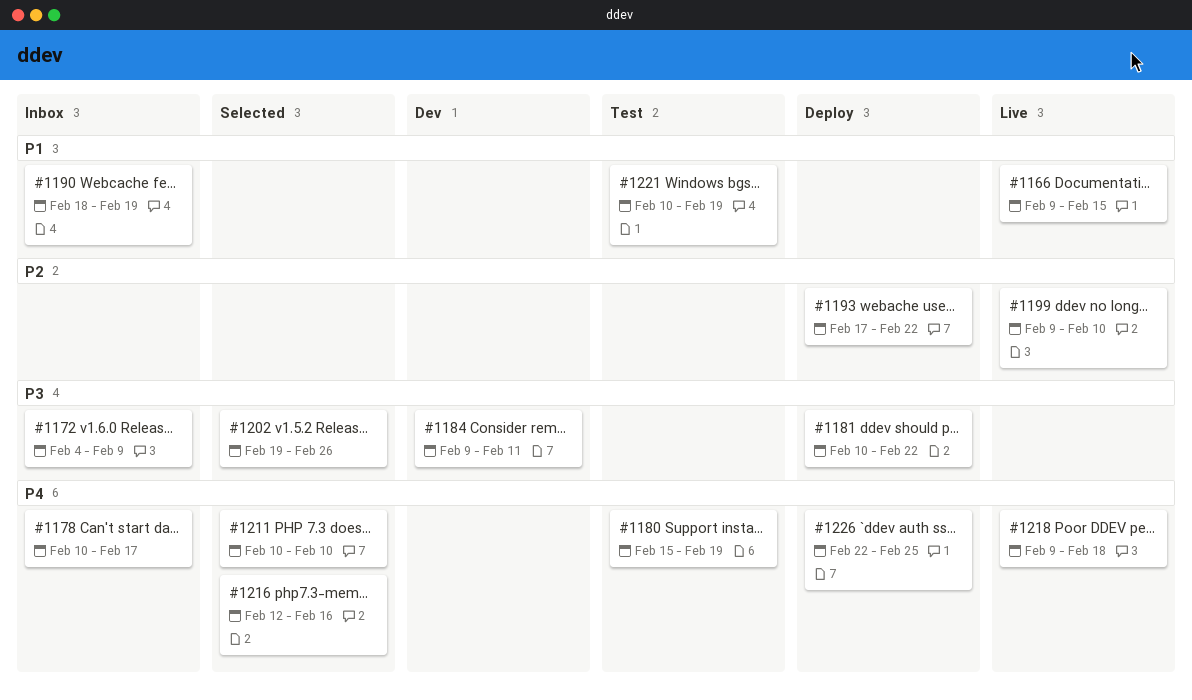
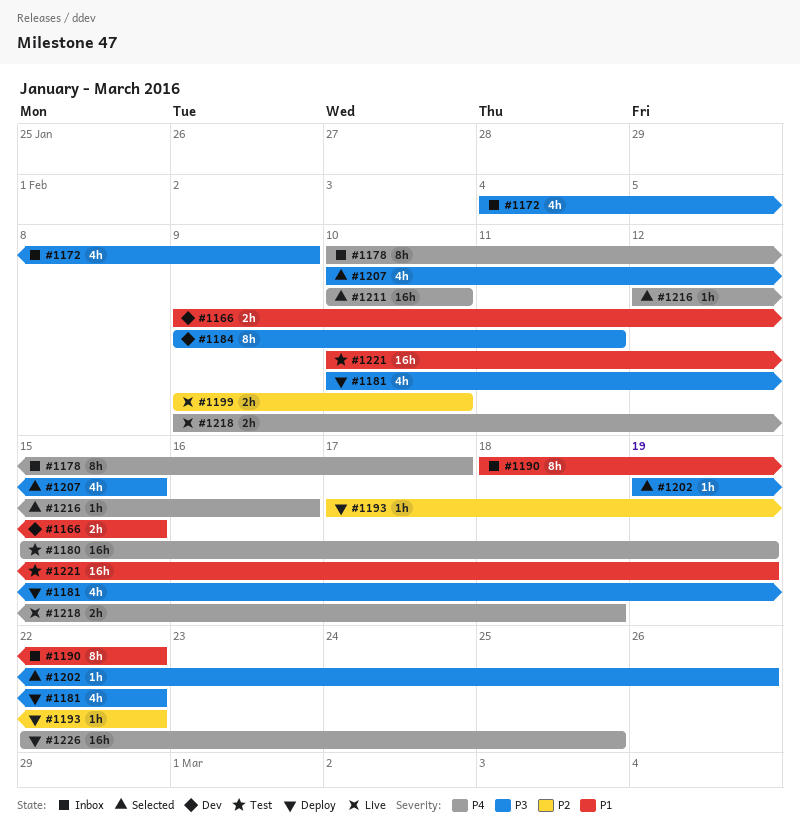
#1166, status: Live -> Dev
#1190, due: Feb 19 -> Feb 22
#1207: none -> present

